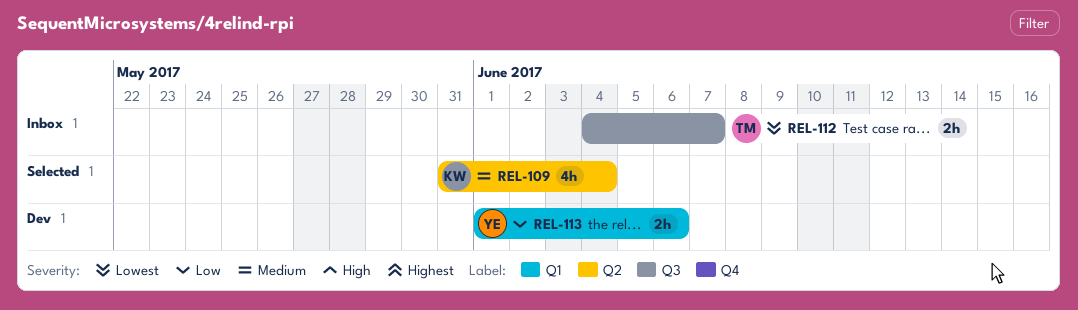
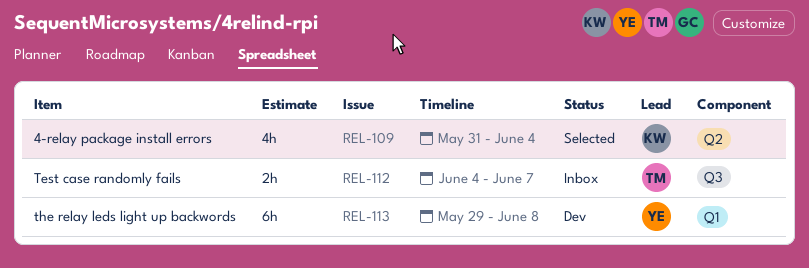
REL-113, estimate: 2h -> 6h
REL-113, start: Jun 1 -> May 29
REL-113, due: Jun 6 -> Jun 8

